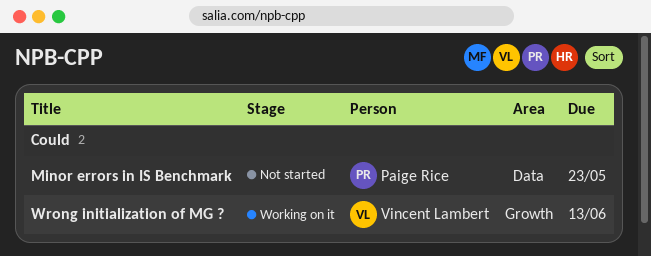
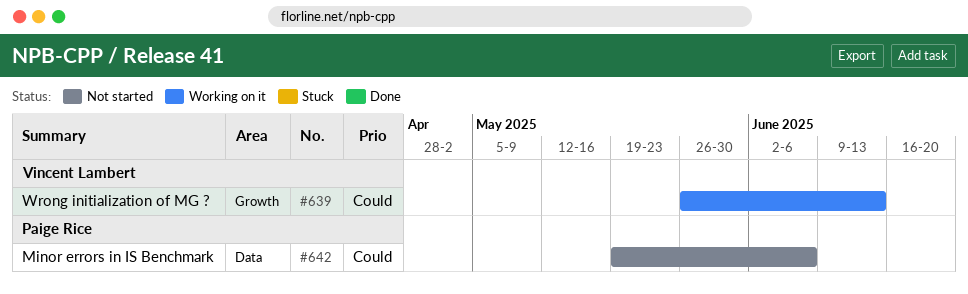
Minor errors in IS Benchmark, due: May 23 -> Jun 6

